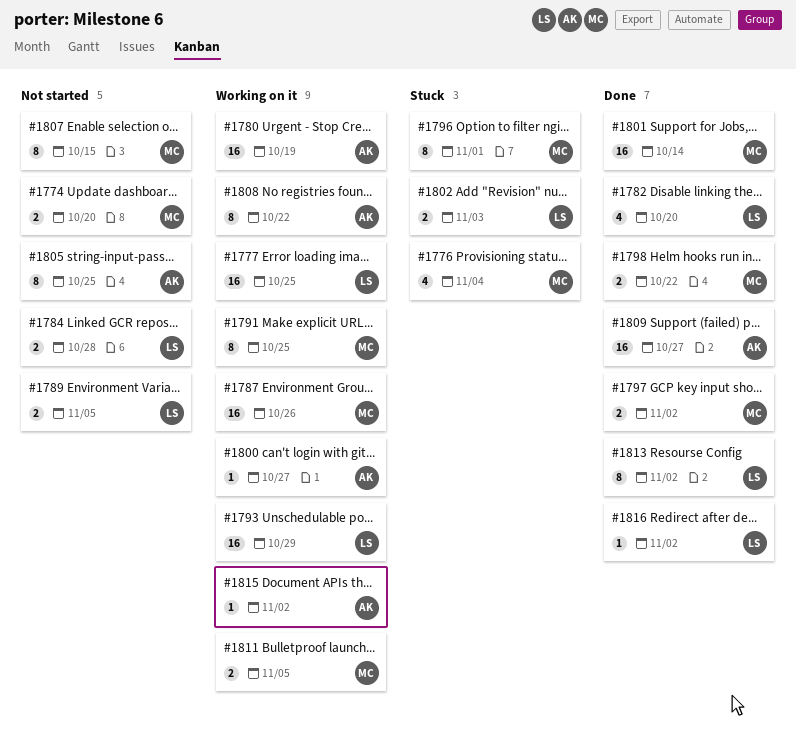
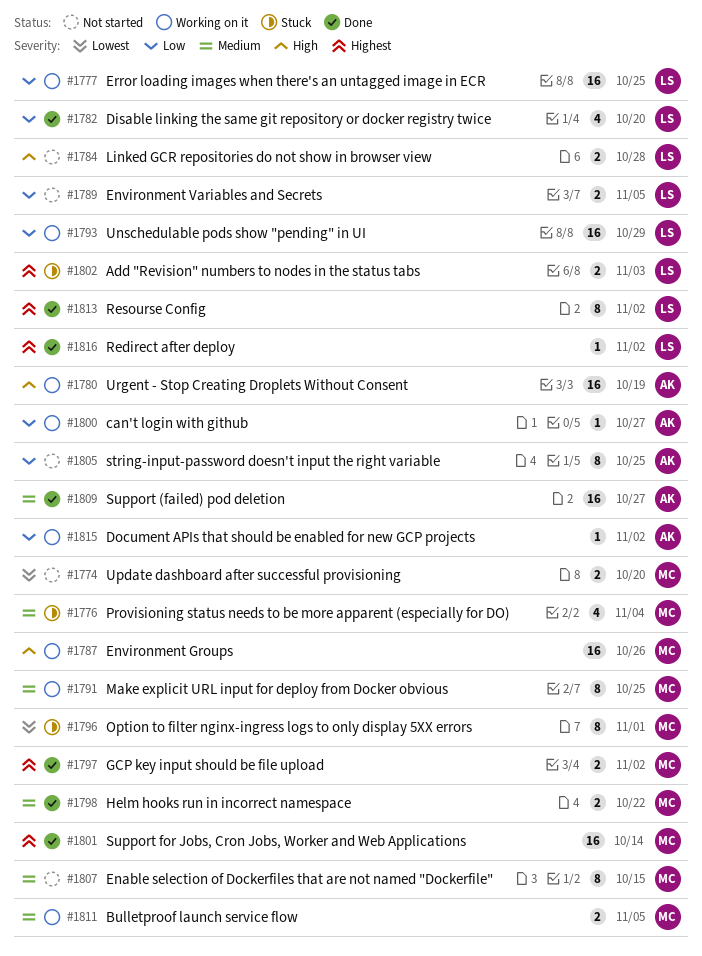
#1808: present -> none

